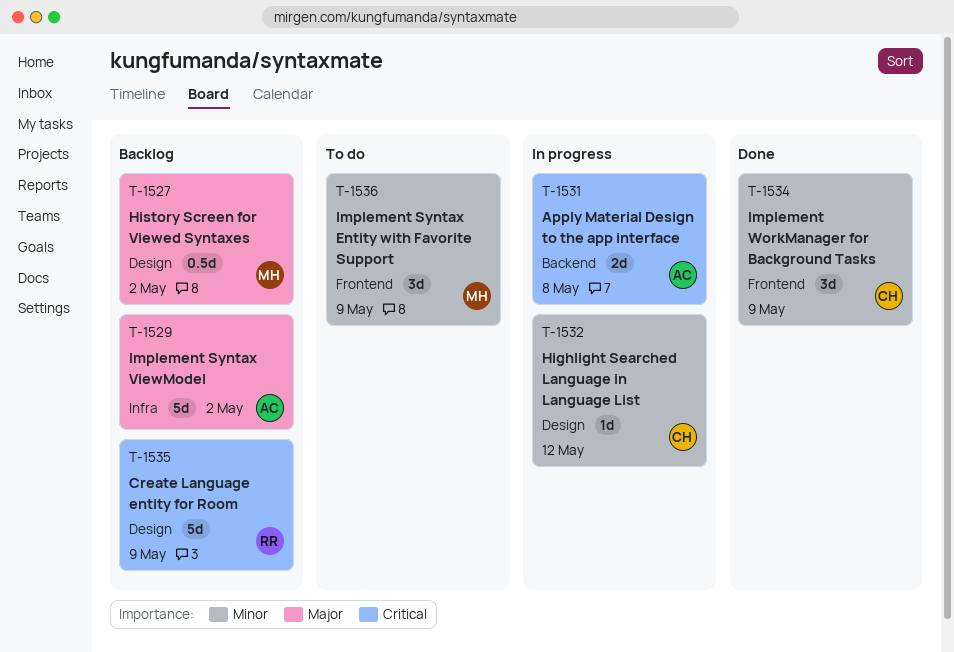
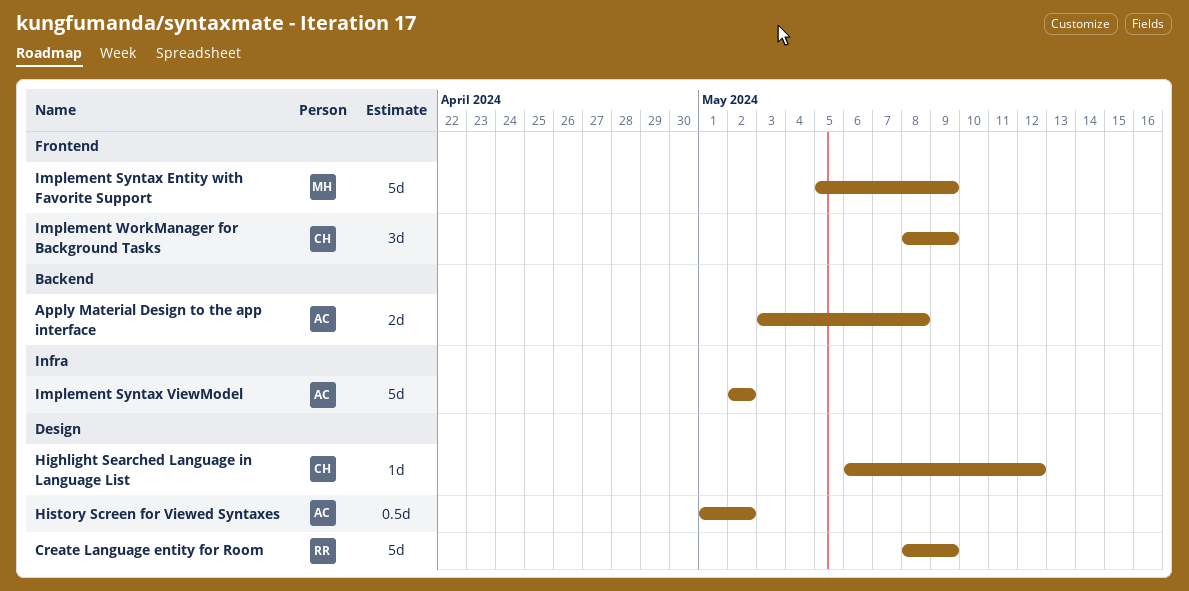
History Screen for Viewed Syntaxes, owner: MH -> AC
Implement Syntax Entity with Favorite Support, estimate: 3d -> 5d

